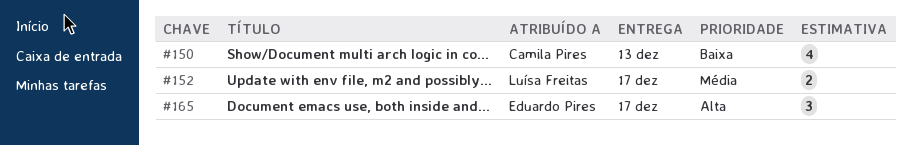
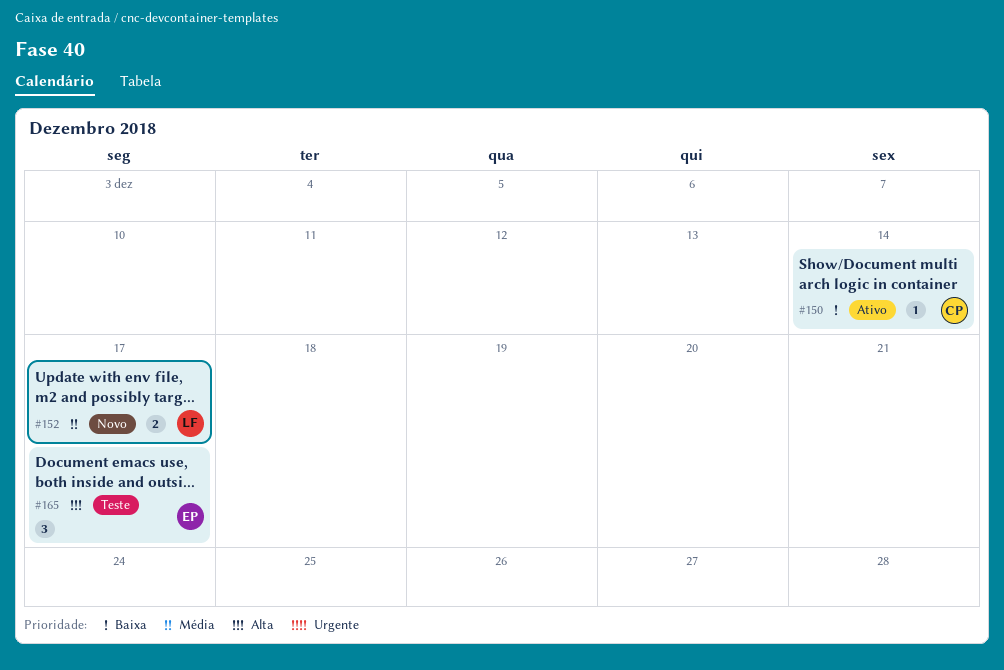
#150, estimate: 4 -> 1
#150, due: Dec 13 -> Dec 14

